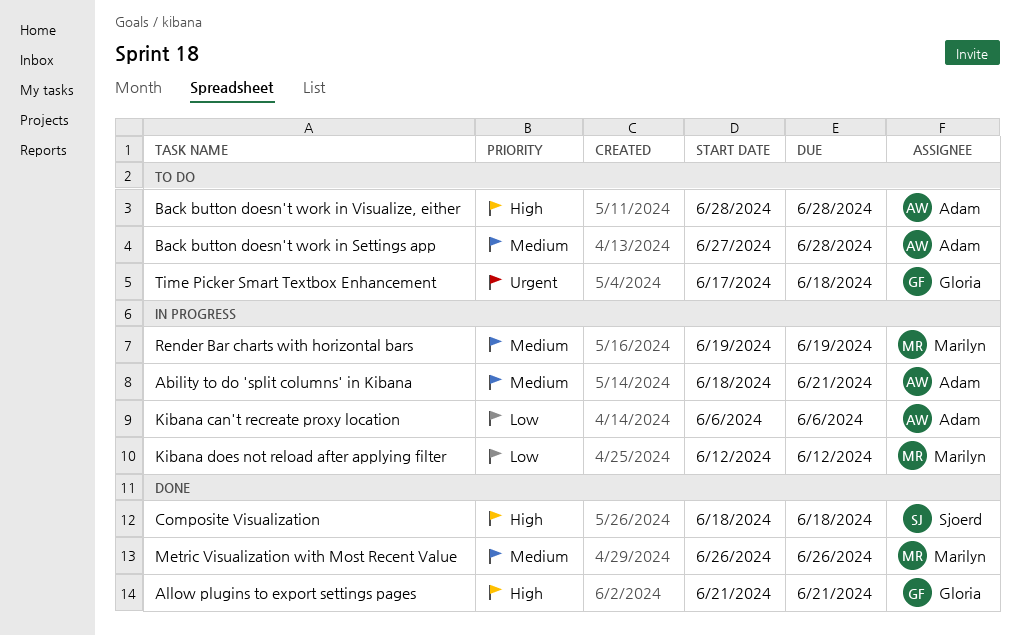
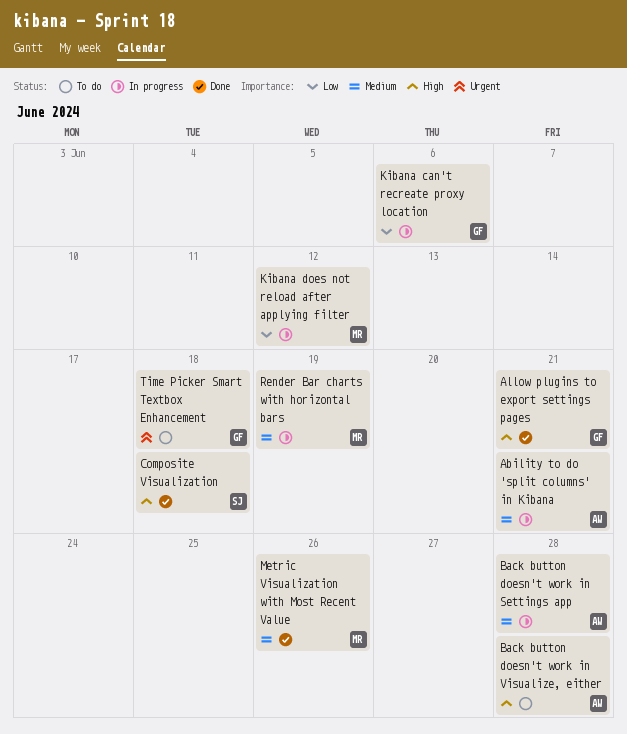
Back button doesn't work in Settings app, status: To do -> In progress
Kibana can't recreate proxy location, owner: Adam -> Gloria

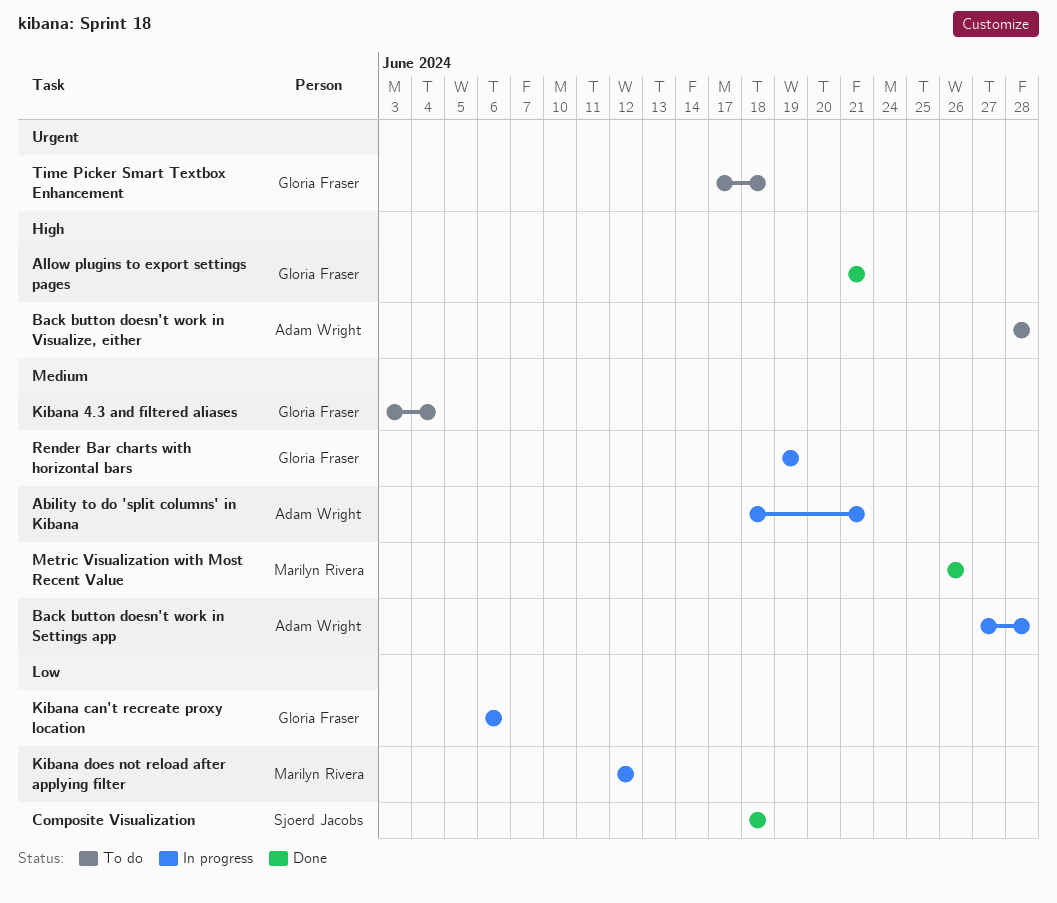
Composite Visualization, priority: High -> Low
Kibana 4.3 and filtered aliases: none -> present
Render Bar charts with horizontal bars, owner: Marilyn Rivera -> Gloria Fraser

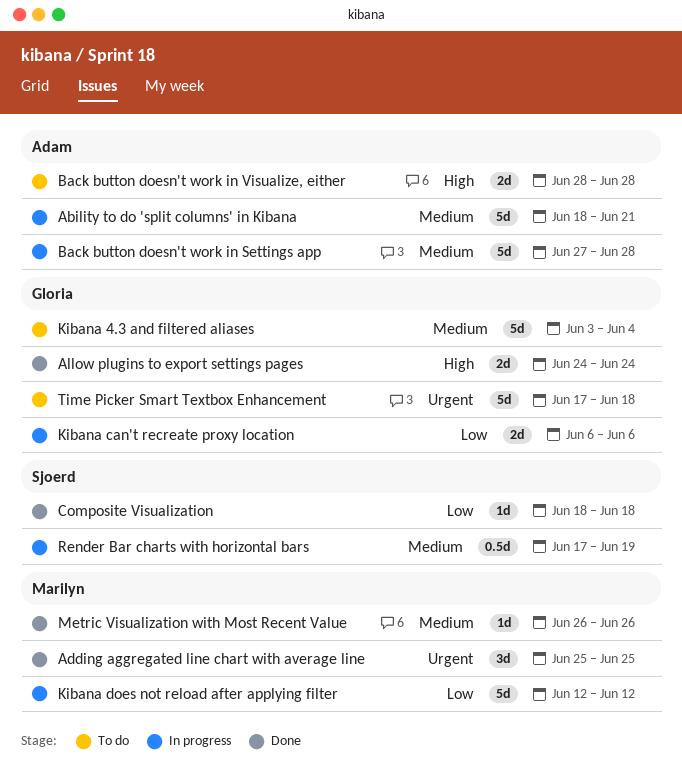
Adding aggregated line chart with average line: none -> present
Allow plugins to export settings pages, start: Jun 21 -> Jun 24
Allow plugins to export settings pages, due: Jun 21 -> Jun 24
Render Bar charts with horizontal bars, owner: Gloria Fraser -> Sjoerd Jacobs
Render Bar charts with horizontal bars, start: Jun 19 -> Jun 17

